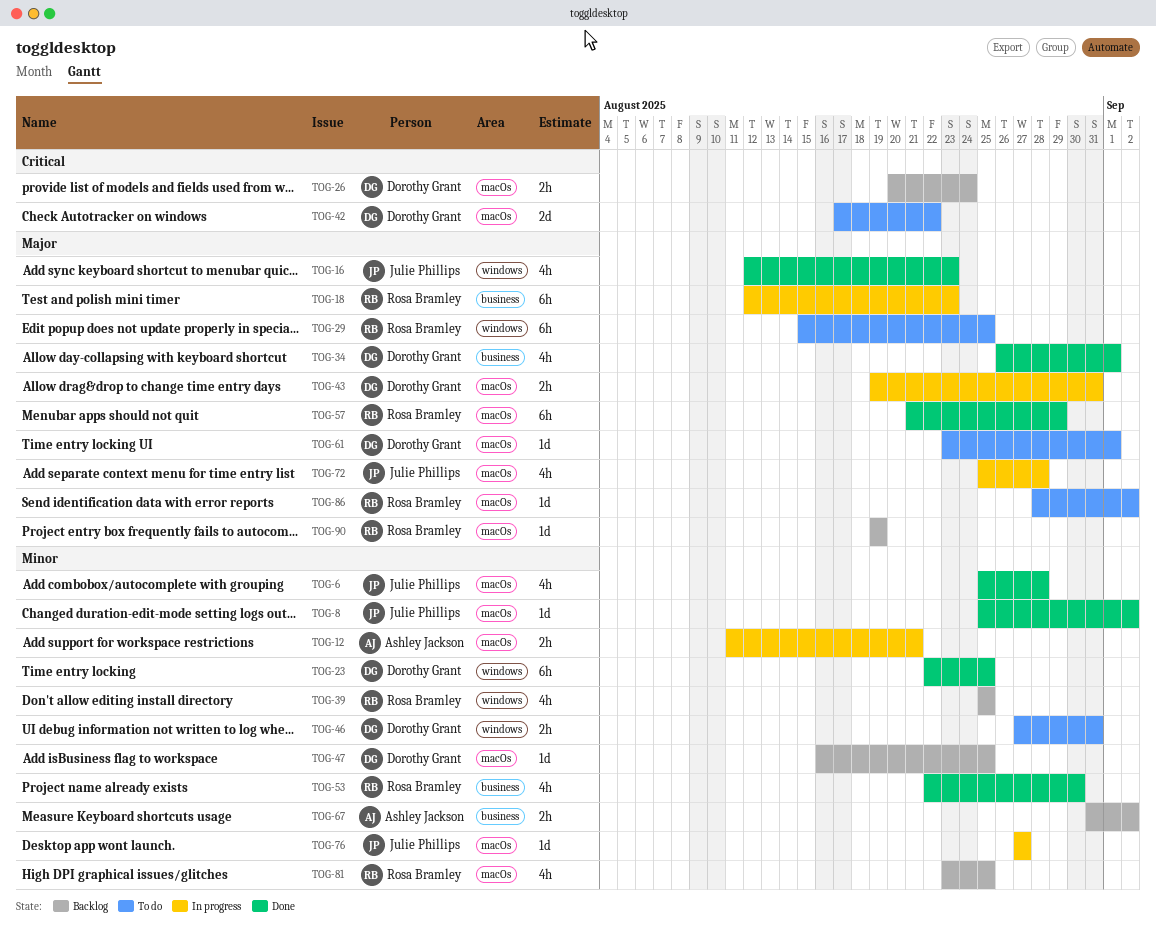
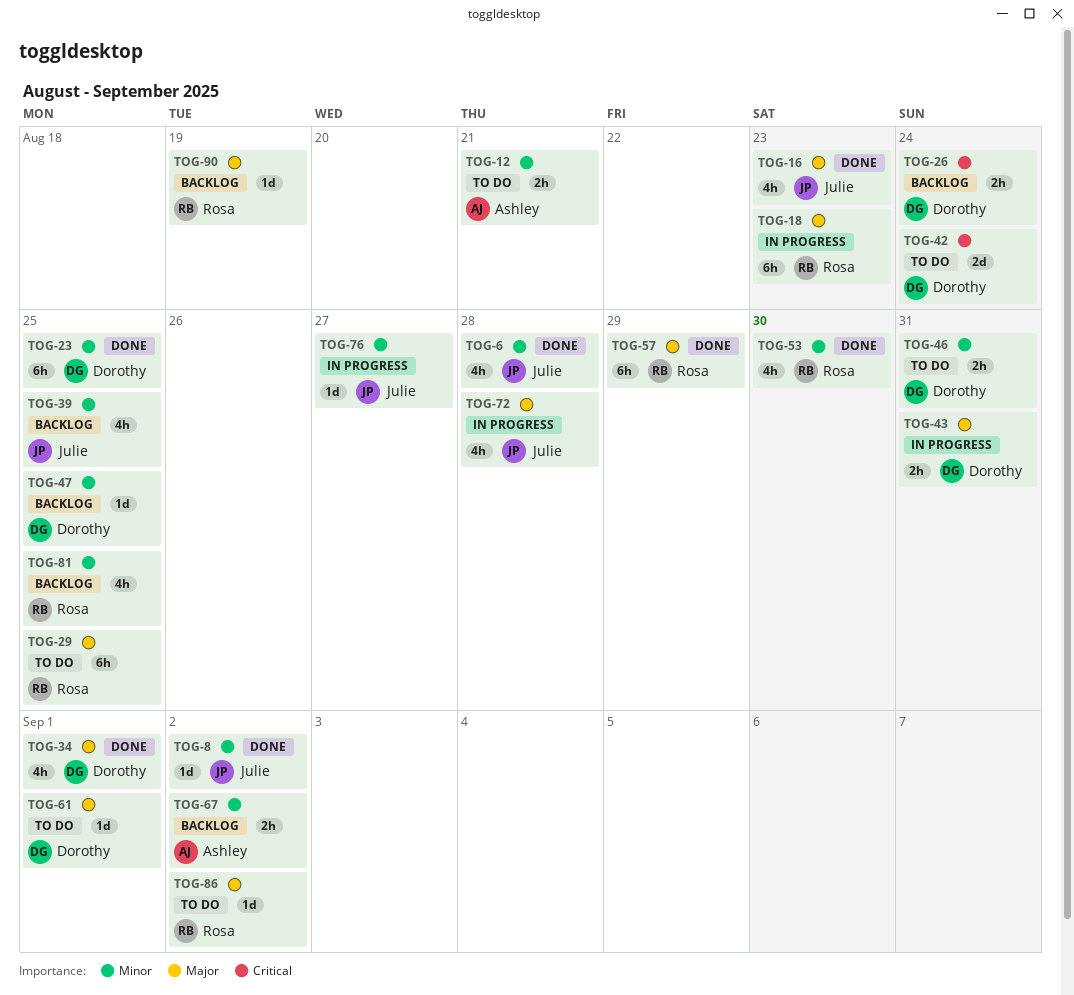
TOG-12, status: In progress -> To do
TOG-39, owner: Rosa Bramley -> Julie Phillips
TOG-42, due: Aug 22 -> Aug 24

